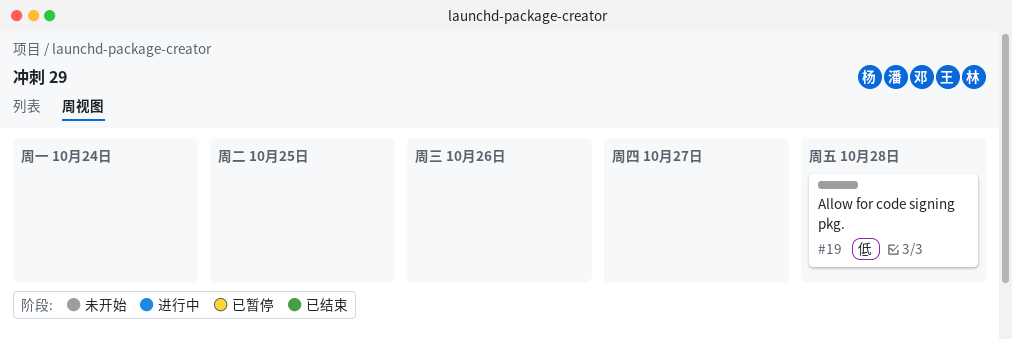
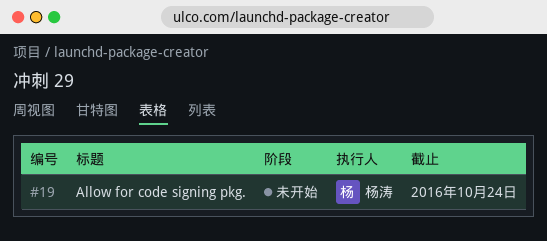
#19, due: Oct 28 -> Oct 24

